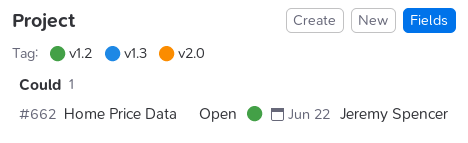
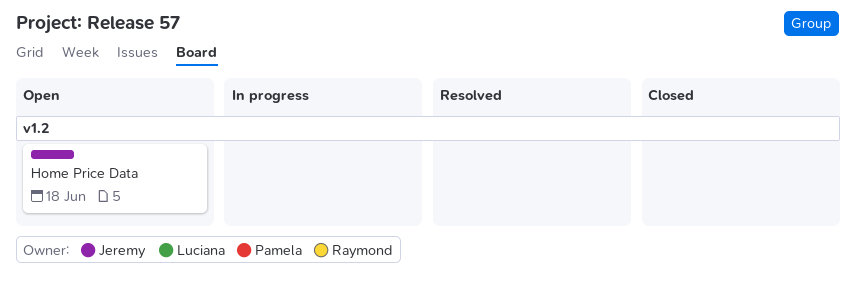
Home Price Data, due: Jun 22 -> Jun 18

